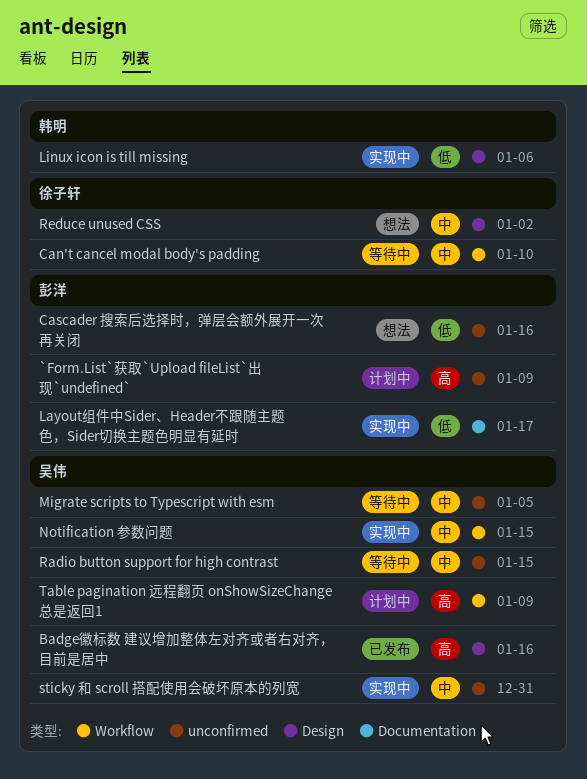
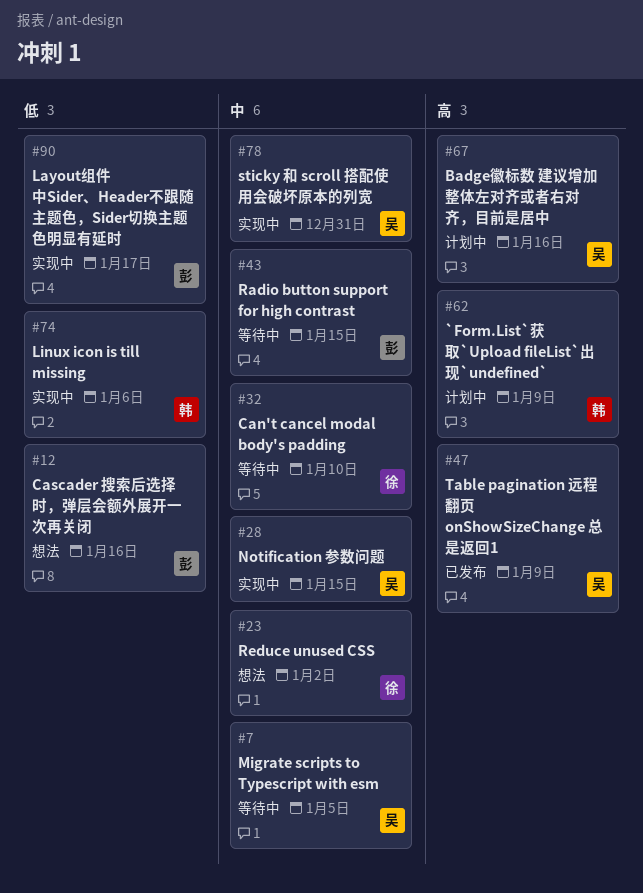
`Form.List`获取`Upload fileList`出现`undefined`, owner: 彭洋 -> 韩明
Badge徽标数 建议增加整体左对齐或者右对齐，目前是居中, status: 已发布 -> 计划中
Radio button support for high contrast, owner: 吴伟 -> 彭洋
Table pagination 远程翻页 onShowSizeChange 总是返回1, status: 计划中 -> 已发布

